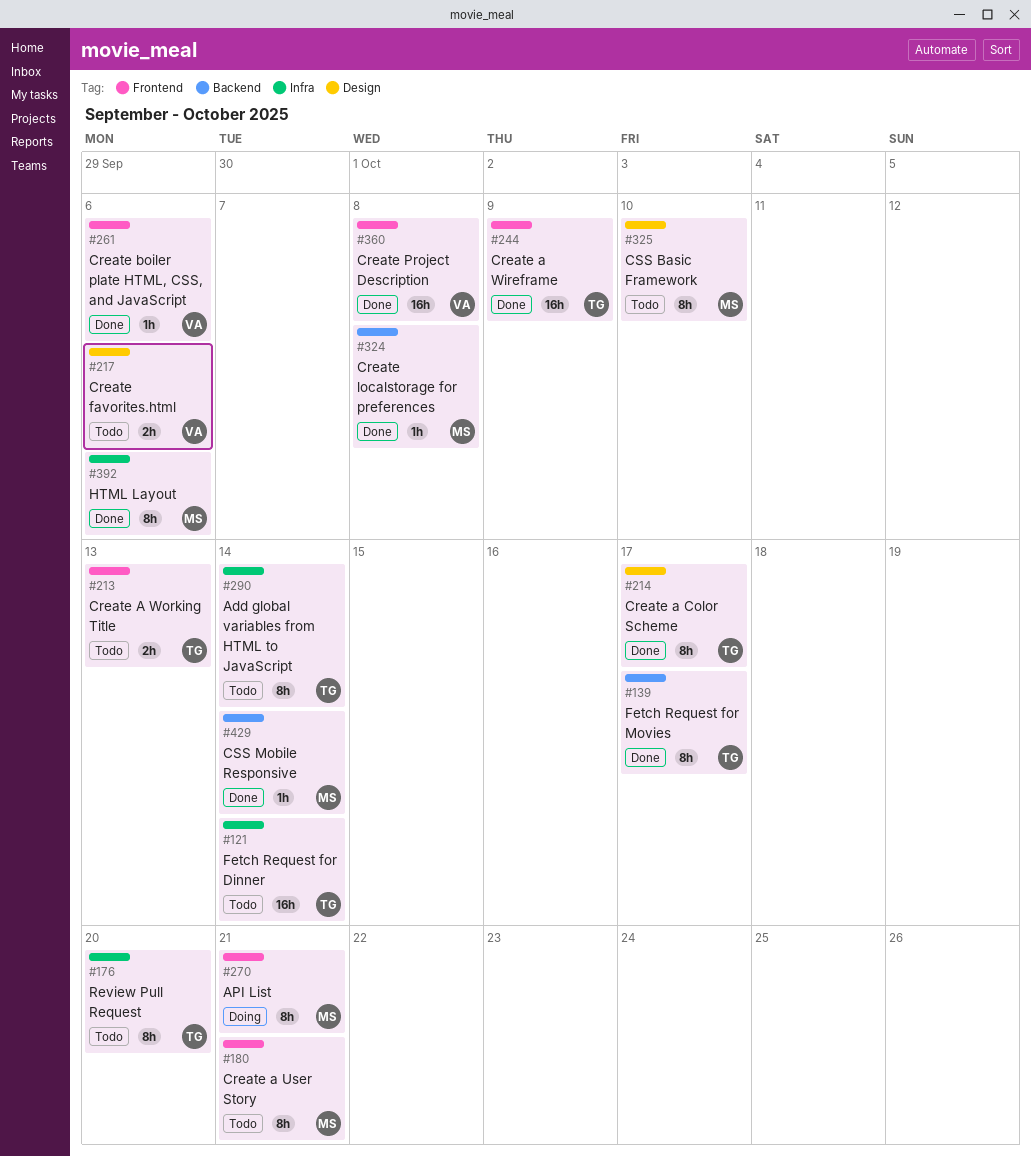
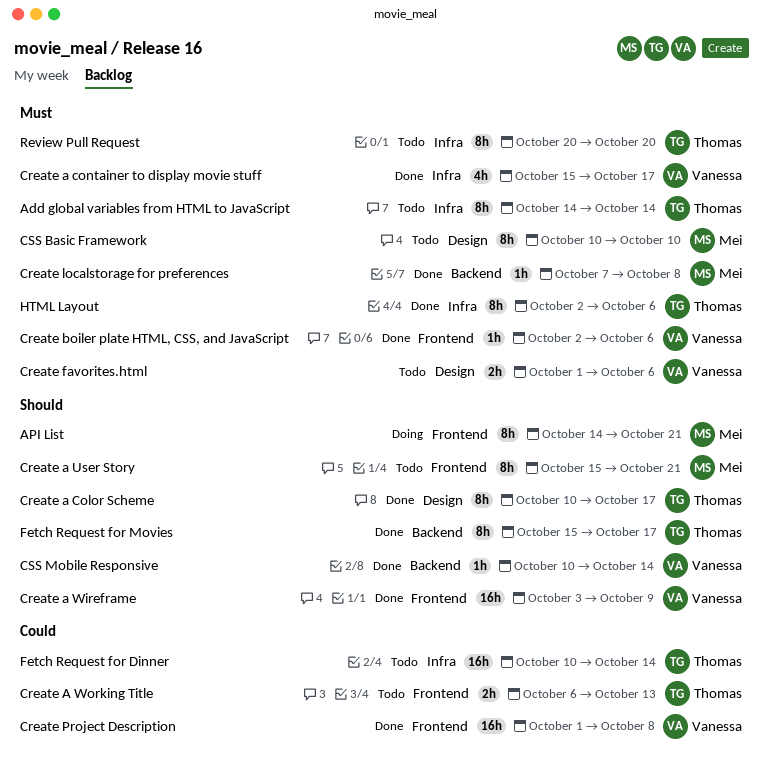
Create a container to display movie stuff: none -> present
Create a Wireframe, owner: Thomas -> Vanessa
CSS Mobile Responsive, owner: Mei -> Vanessa
HTML Layout, owner: Mei -> Thomas

